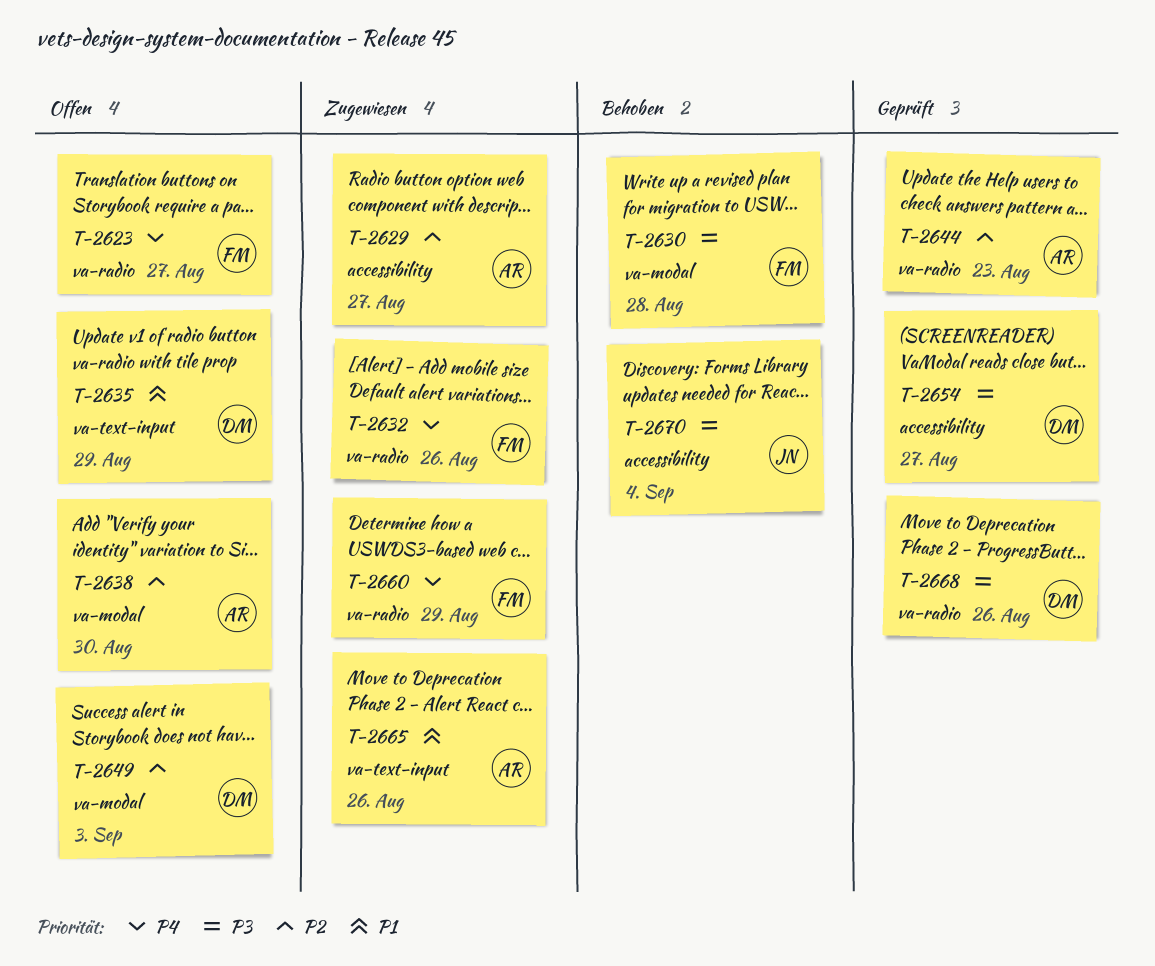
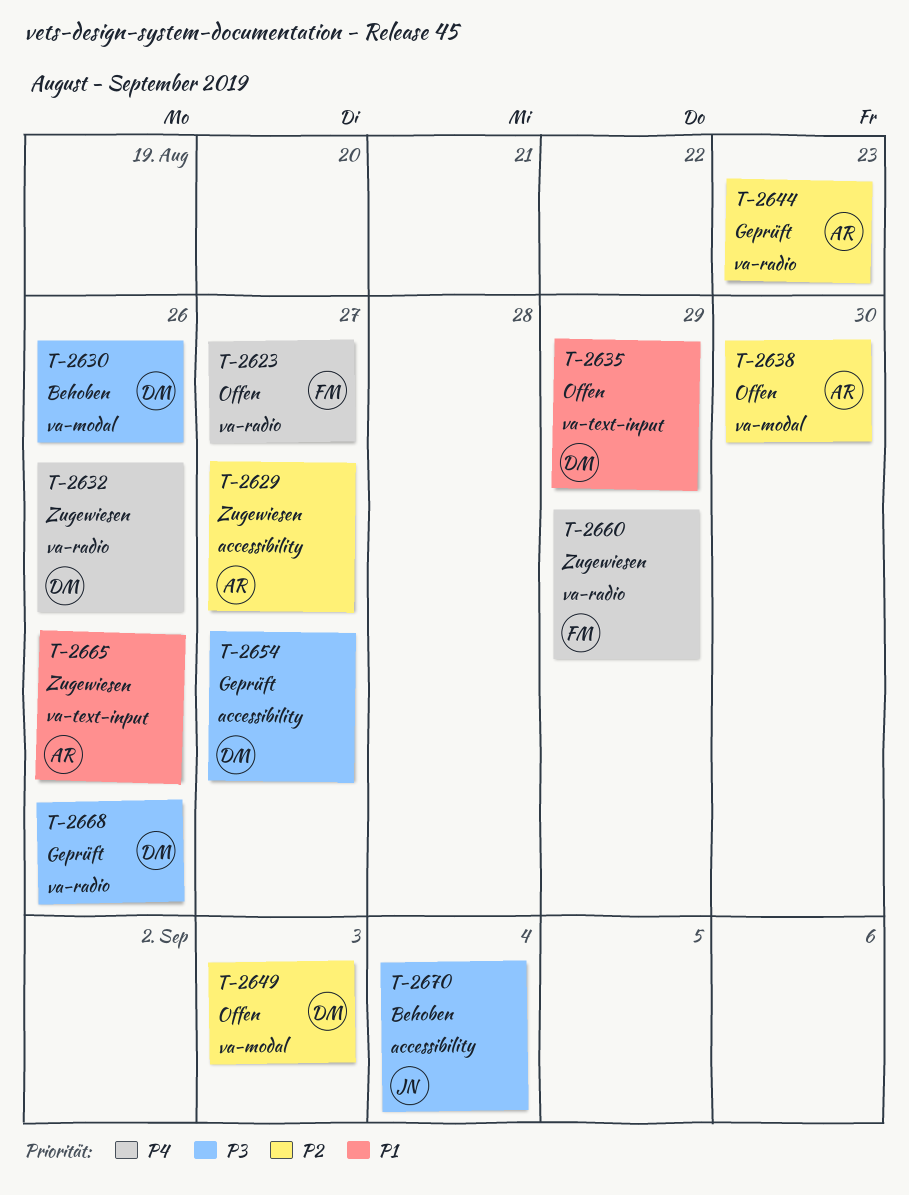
T-2630, owner: FM -> DM
T-2630, due: Aug 28 -> Aug 26
T-2632, owner: FM -> DM

